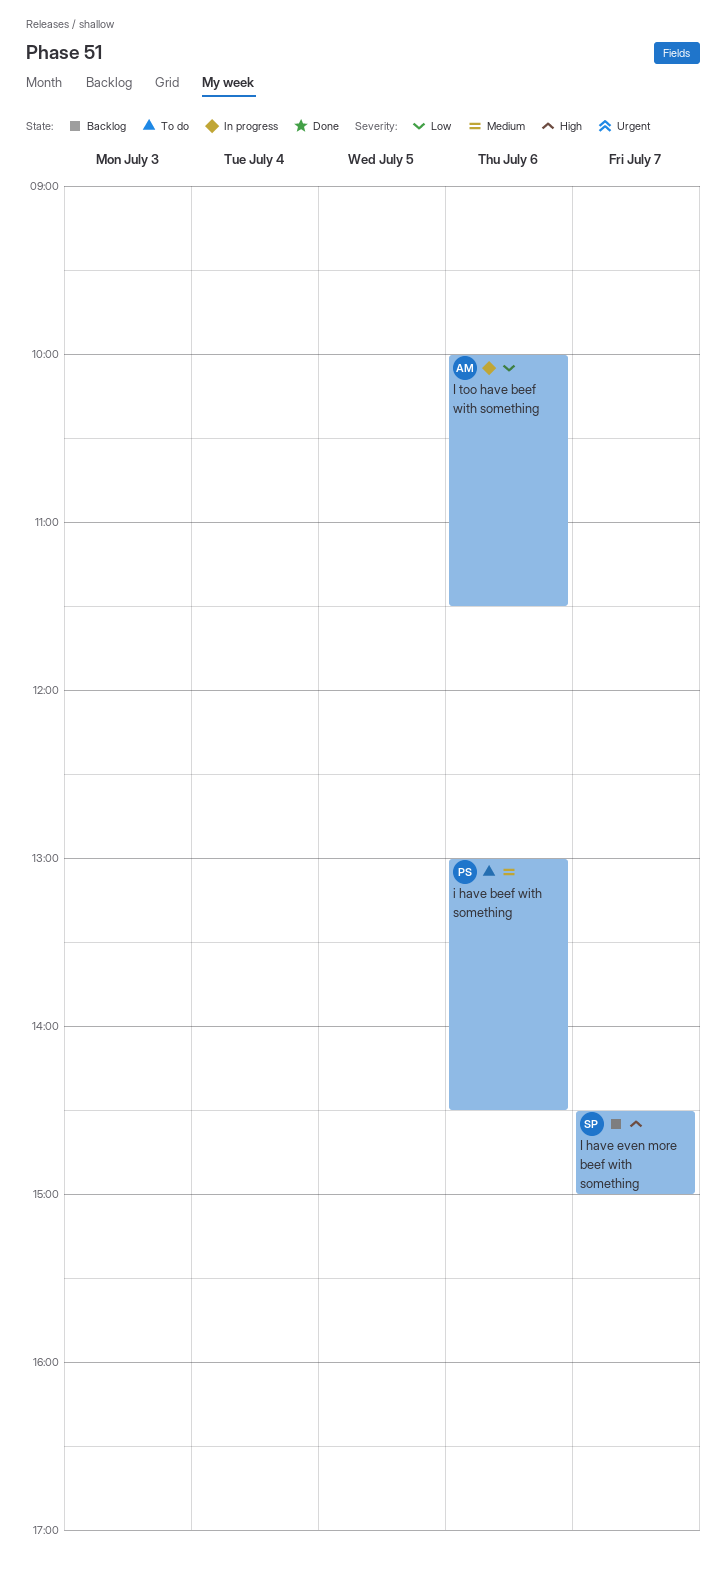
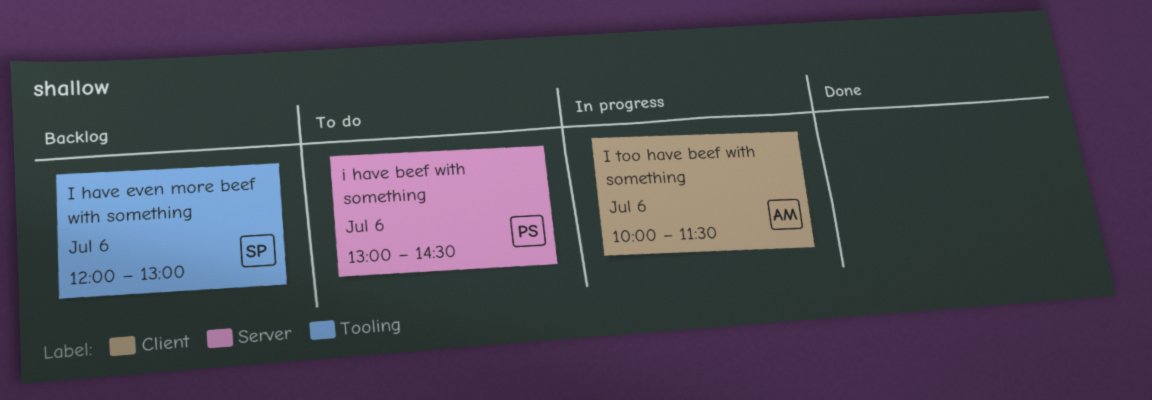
I have even more beef with something, day: Jul 7 -> Jul 6
I have even more beef with something, begins: 14:30 -> 12:00
I have even more beef with something, ends: 15:00 -> 13:00

